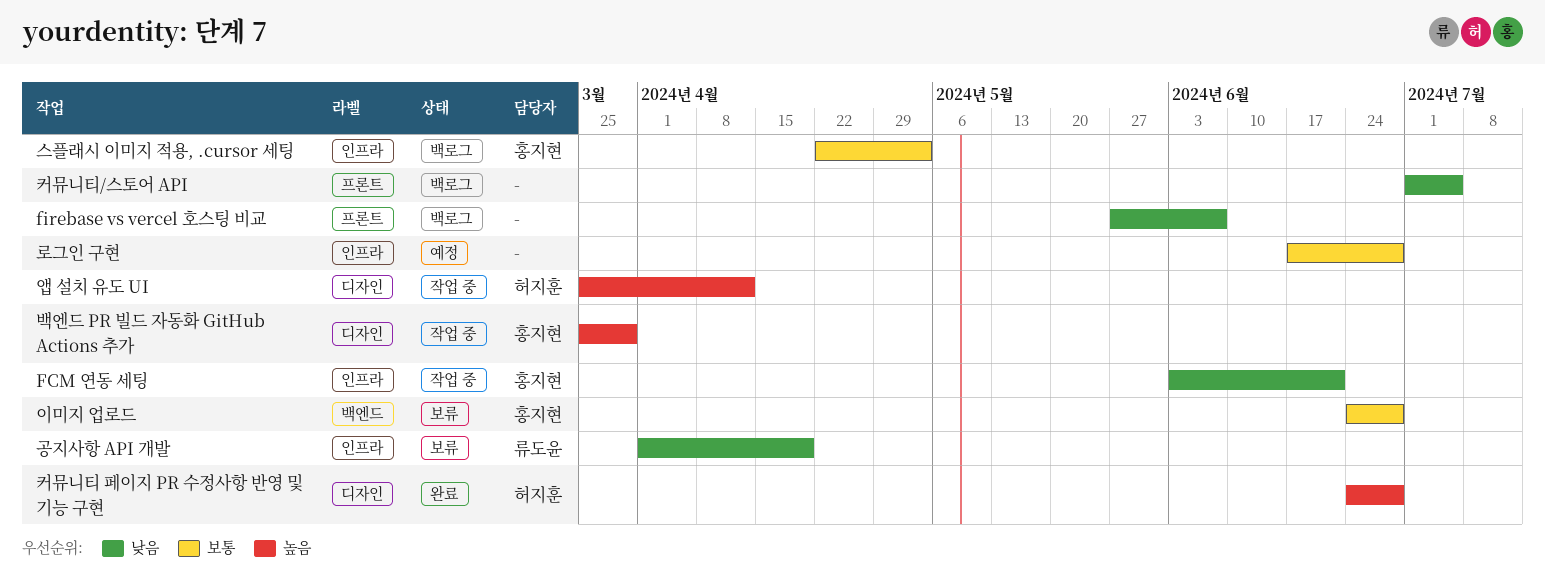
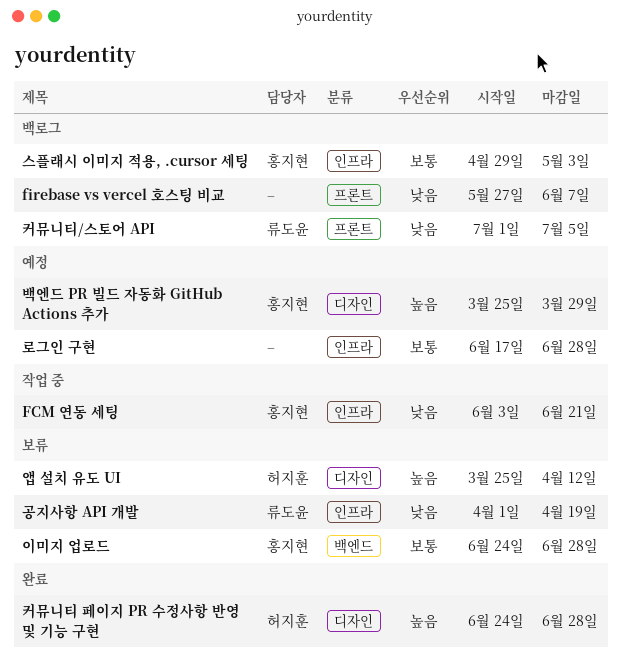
백엔드 PR 빌드 자동화 GitHub Actions 추가, status: 작업 중 -> 예정
스플래시 이미지 적용, .cursor 세팅, start: Apr 22 -> Apr 29
앱 설치 유도 UI, status: 작업 중 -> 보류
커뮤니티/스토어 API, owner: none -> 류도윤

